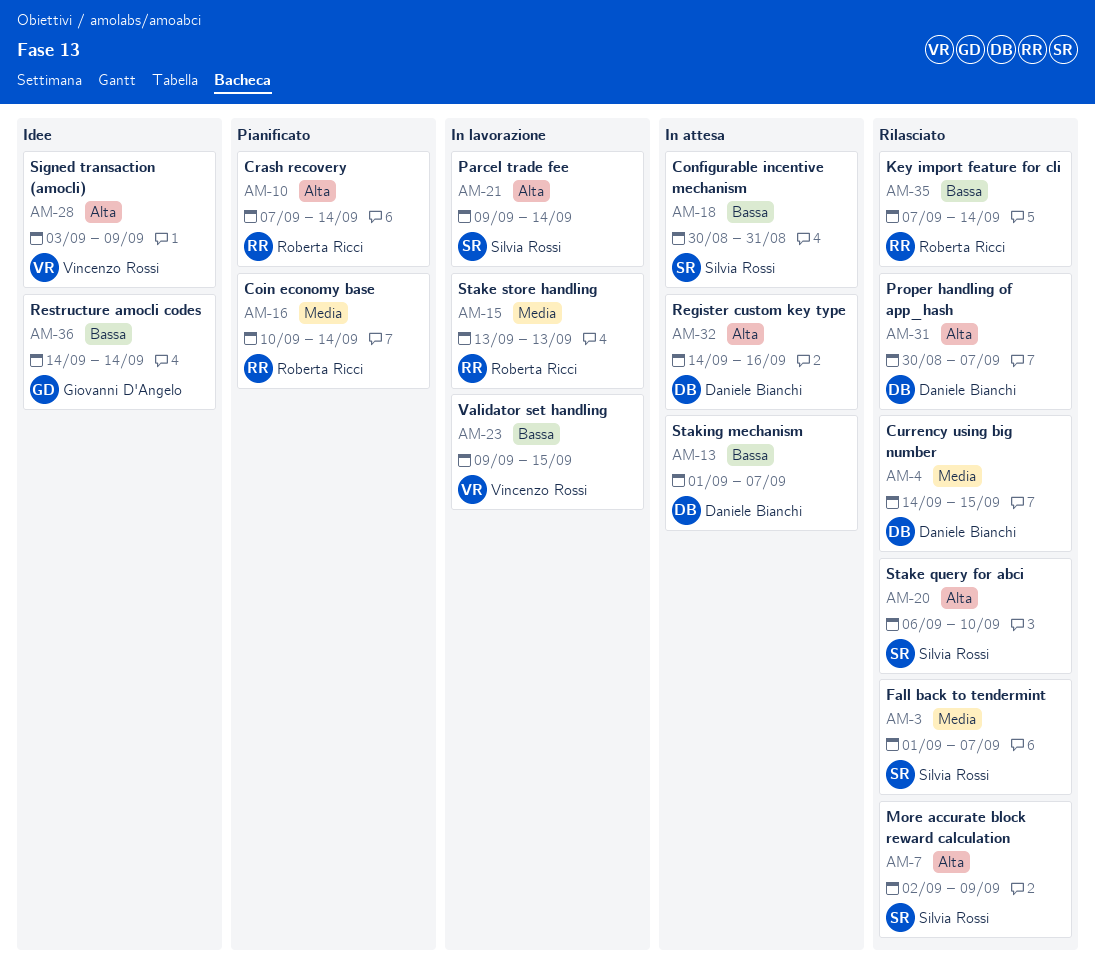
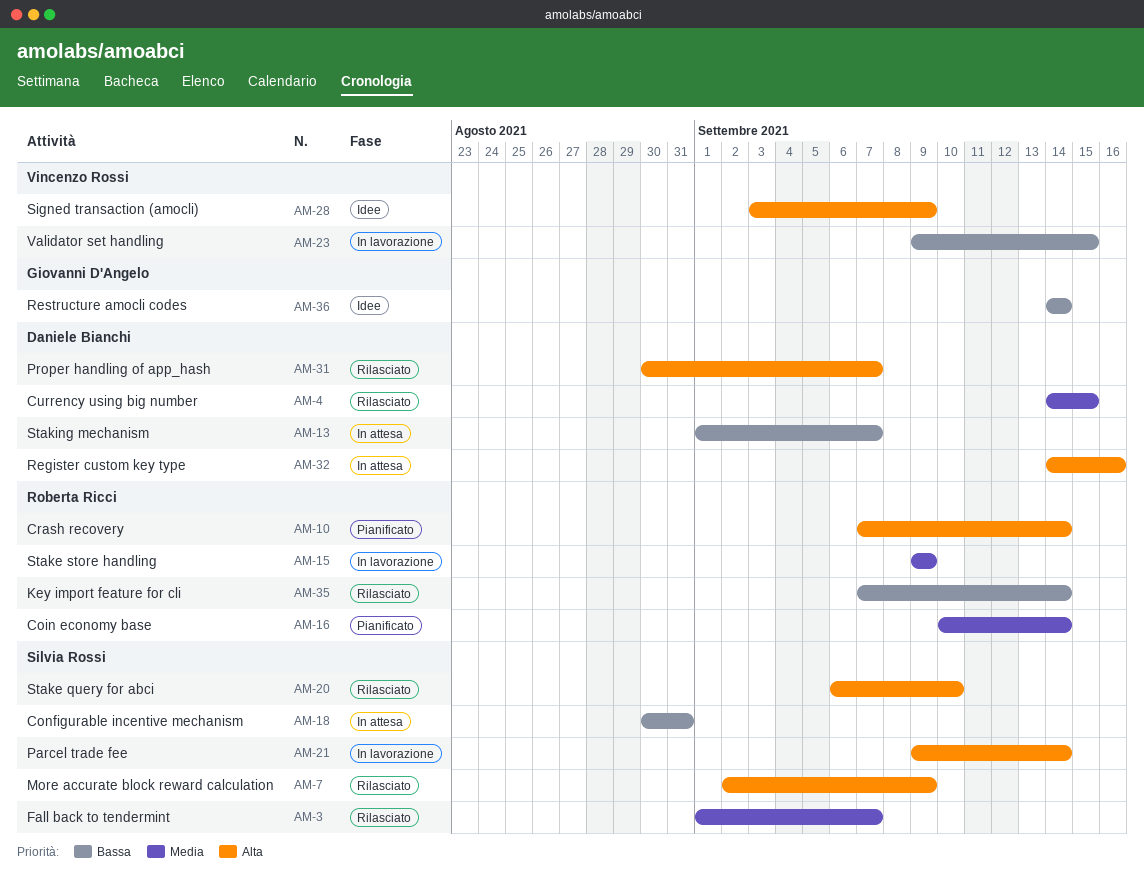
AM-15, start: Sep 13 -> Sep 9
AM-15, due: Sep 13 -> Sep 9

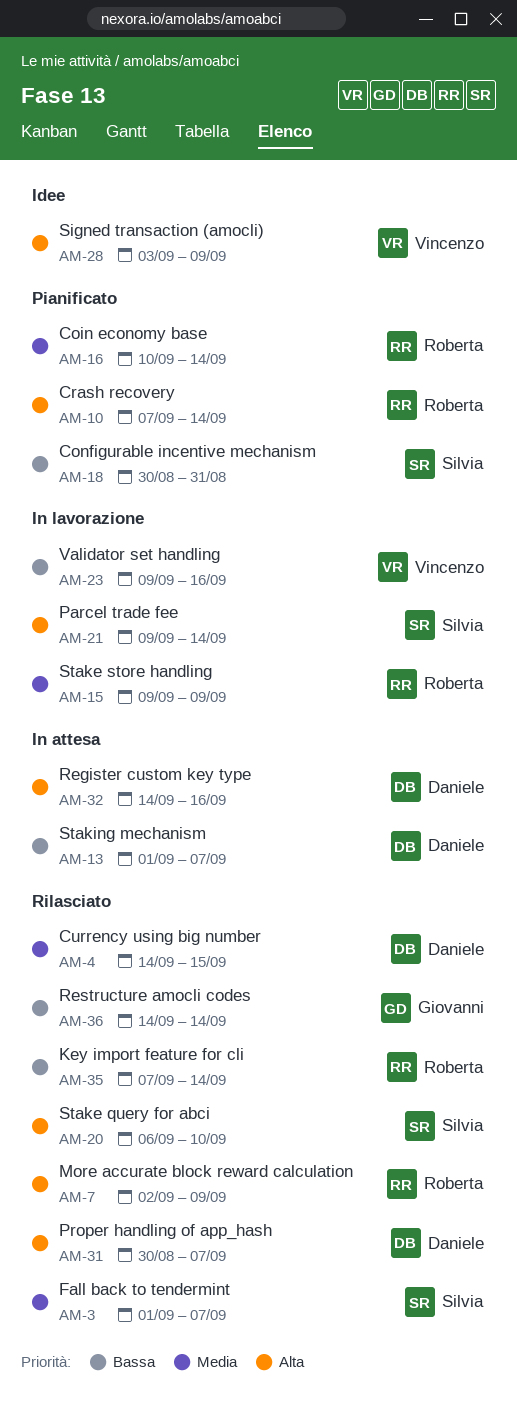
AM-7, owner: Silvia Rossi -> Roberta Ricci
AM-18, status: In attesa -> Pianificato
AM-23, due: Sep 15 -> Sep 16
AM-36, status: Idee -> Rilasciato

